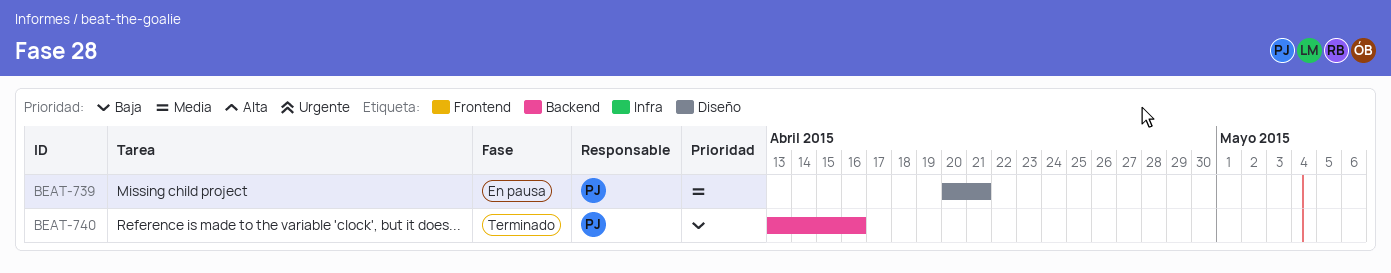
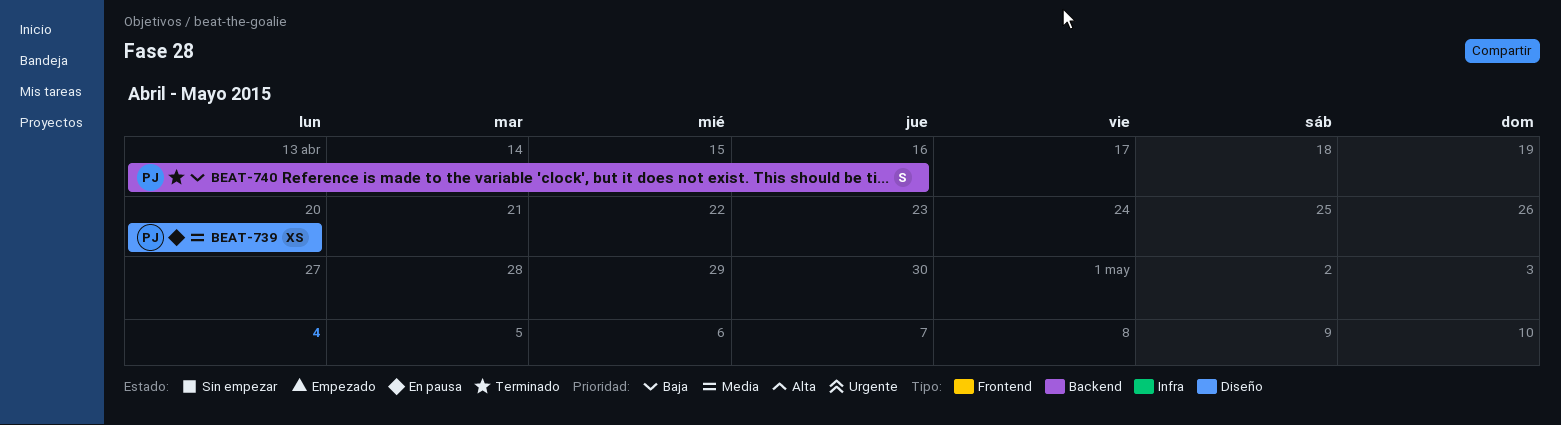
BEAT-739, due: Apr 21 -> Apr 20

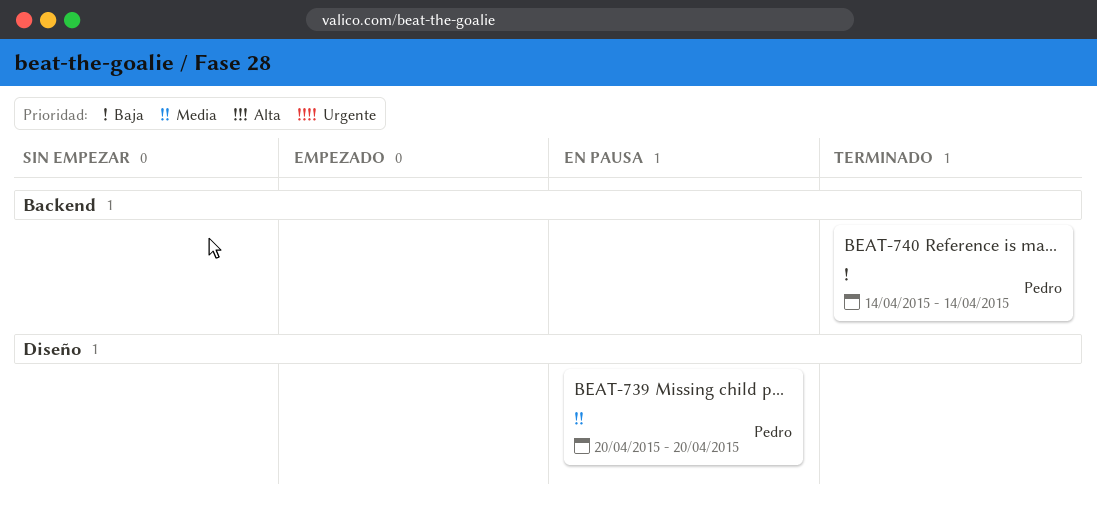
BEAT-740, start: Apr 13 -> Apr 14
BEAT-740, due: Apr 16 -> Apr 14

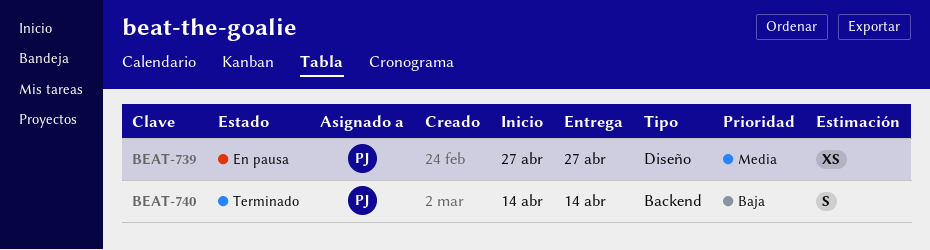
BEAT-739, start: Apr 20 -> Apr 27
BEAT-739, due: Apr 20 -> Apr 27

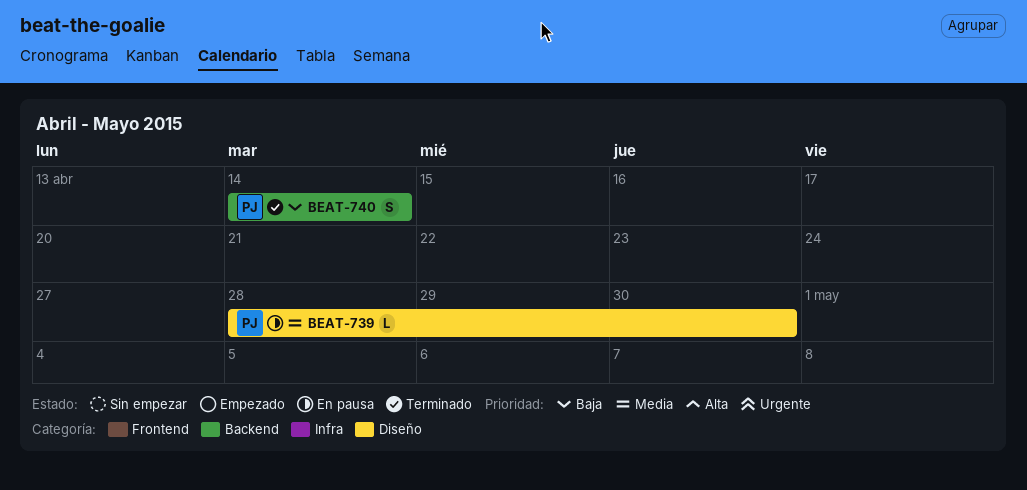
BEAT-739, estimate: XS -> L
BEAT-739, start: Apr 27 -> Apr 28
BEAT-739, due: Apr 27 -> Apr 30

